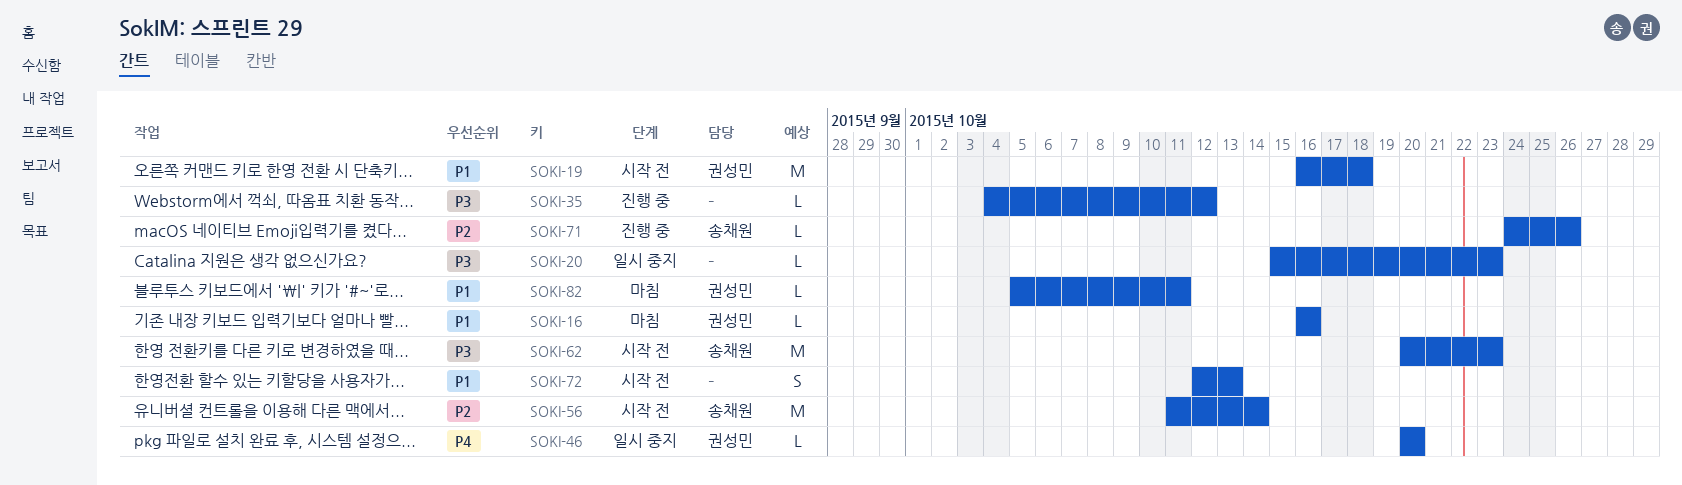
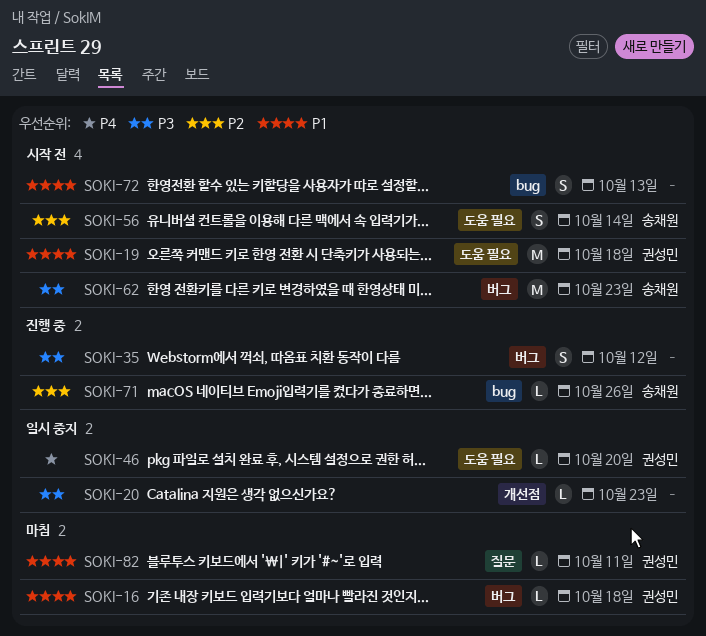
SOKI-16, due: Oct 16 -> Oct 18
SOKI-35, estimate: L -> S
SOKI-56, estimate: M -> S

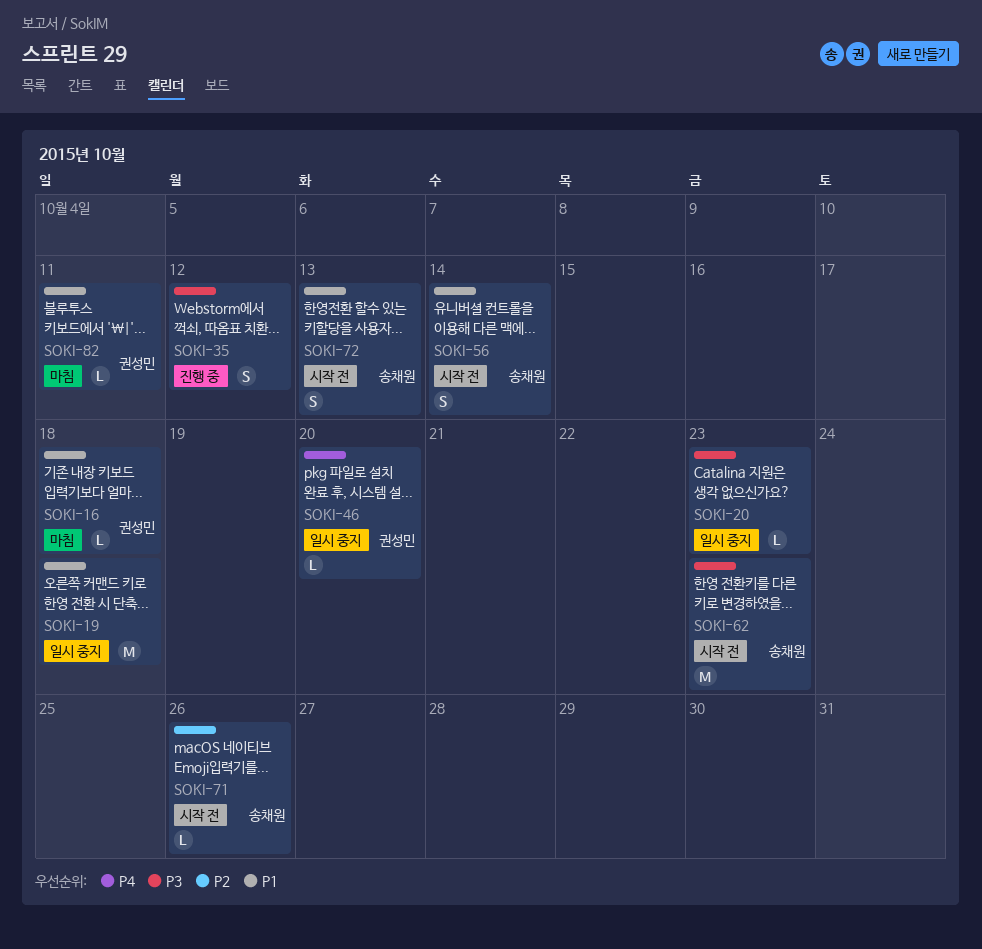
SOKI-19, status: 시작 전 -> 일시 중지
SOKI-19, owner: 권성민 -> none
SOKI-56, priority: P2 -> P1
SOKI-71, status: 진행 중 -> 시작 전
SOKI-72, owner: none -> 송채원

